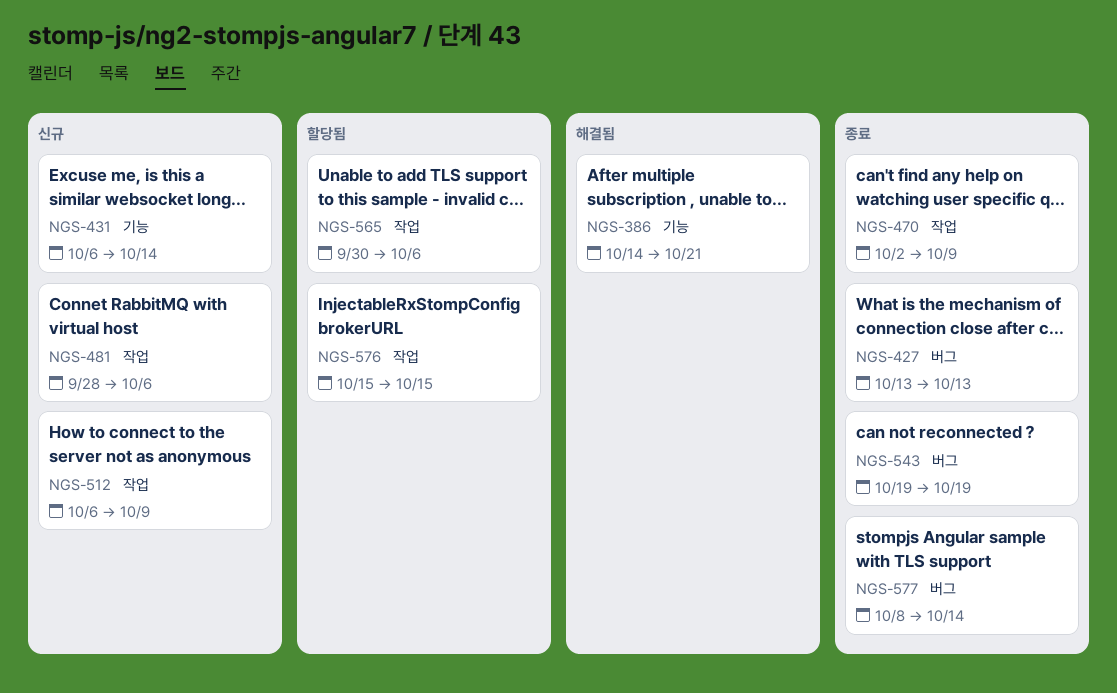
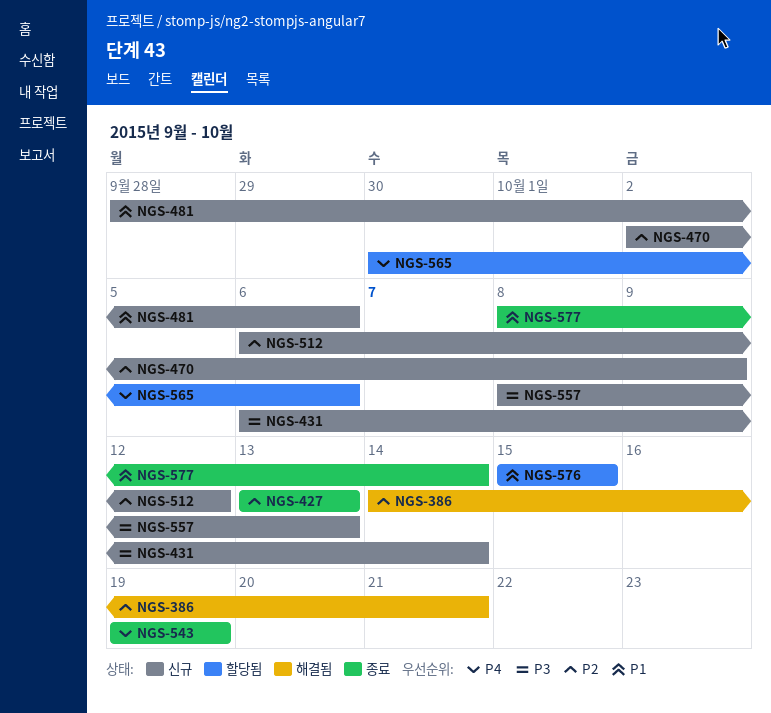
NGS-470, status: 종료 -> 신규
NGS-512, due: Oct 9 -> Oct 12
NGS-557: none -> present

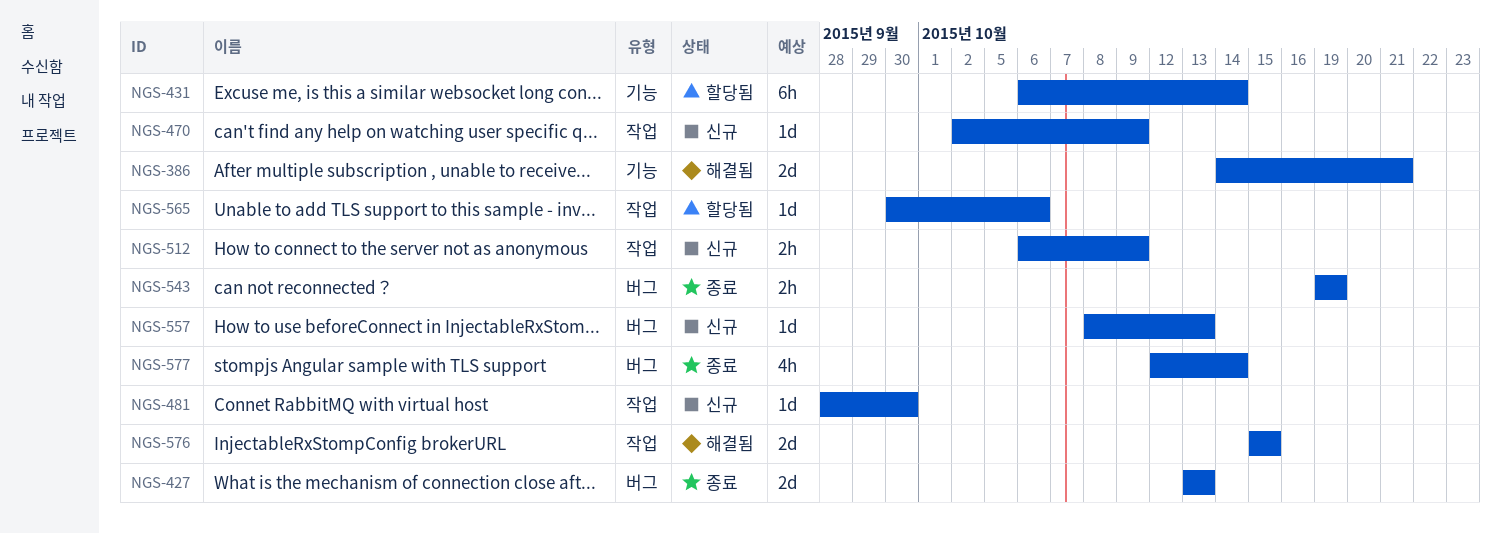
NGS-431, status: 신규 -> 할당됨
NGS-481, due: Oct 6 -> Sep 30
NGS-512, due: Oct 12 -> Oct 9
NGS-576, status: 할당됨 -> 해결됨
NGS-577, start: Oct 8 -> Oct 12

